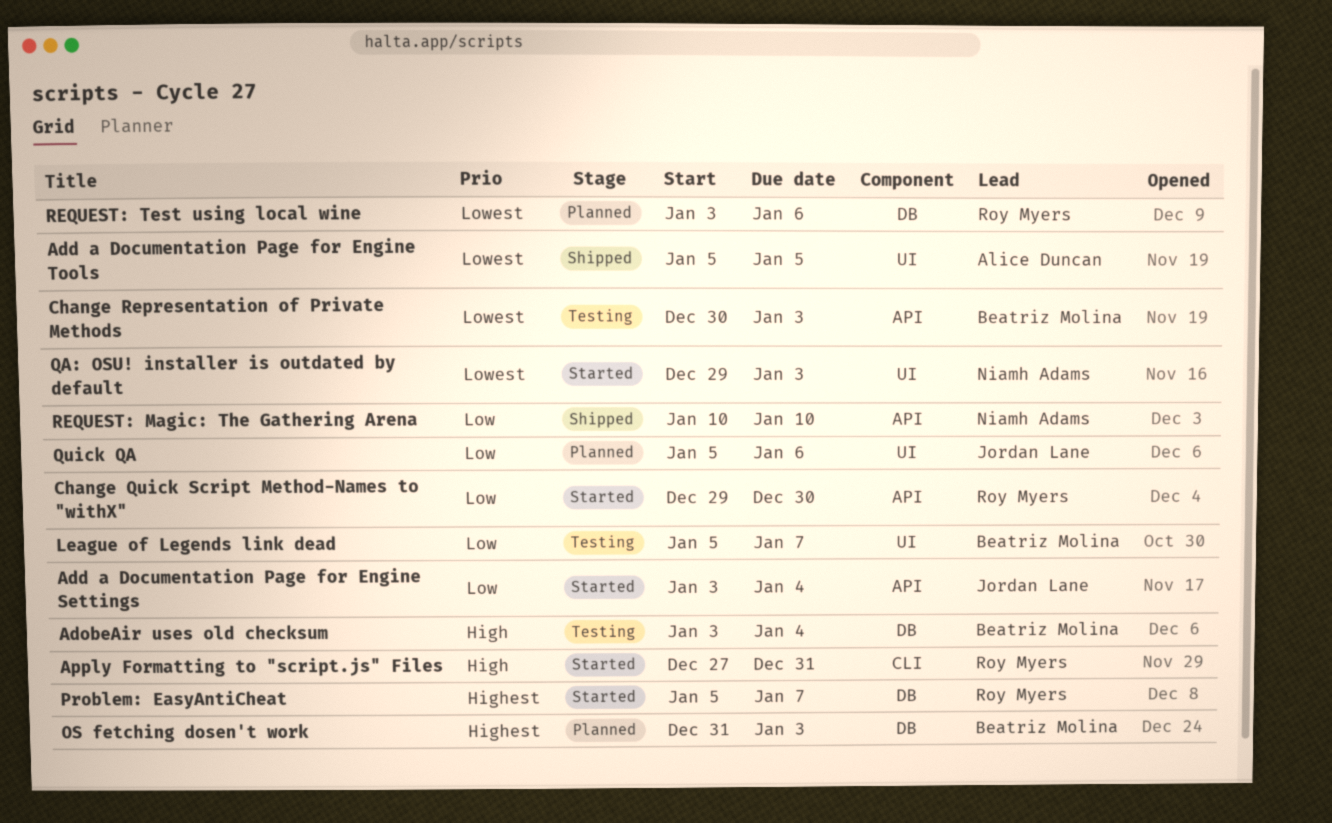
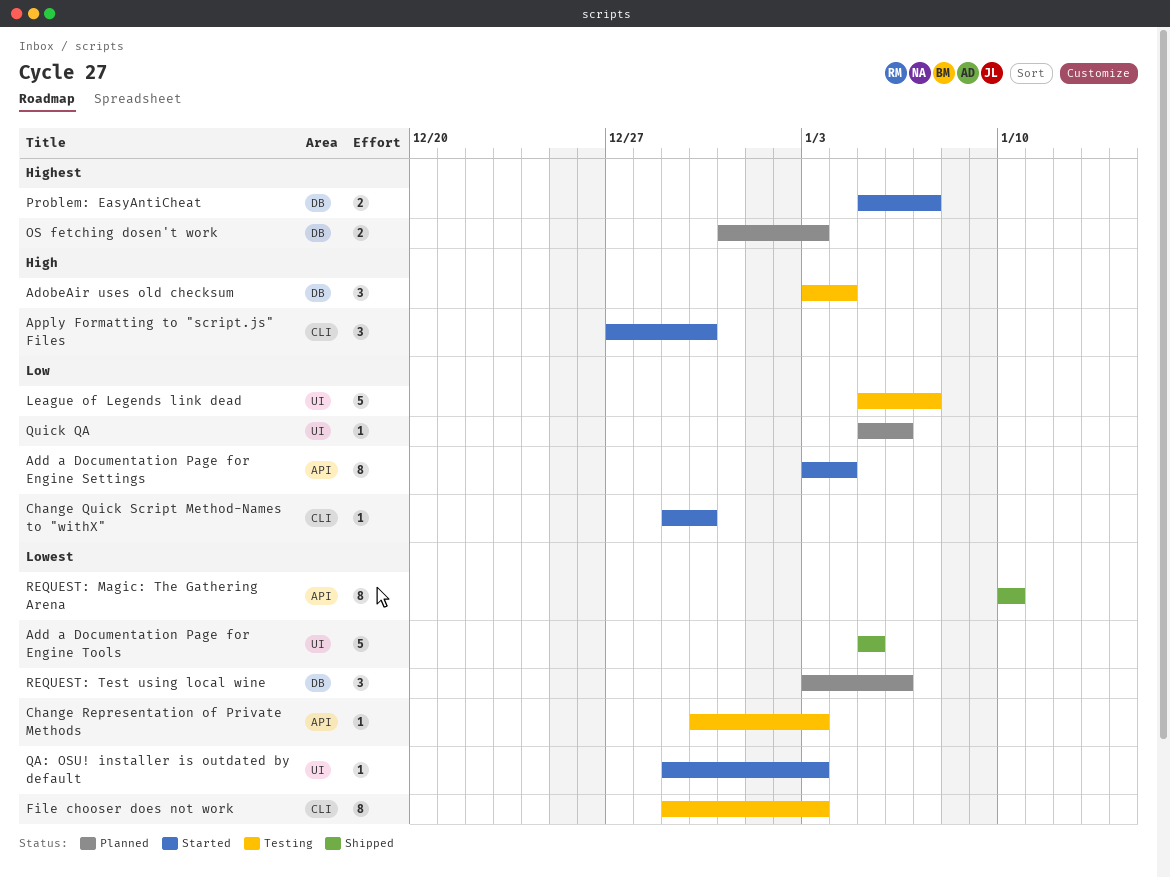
Apply Formatting to "script.js" Files, due: Dec 31 -> Dec 30
Change Quick Script Method-Names to "withX", label: API -> CLI
File chooser does not work: none -> present
REQUEST: Magic: The Gathering Arena, priority: Low -> Lowest

